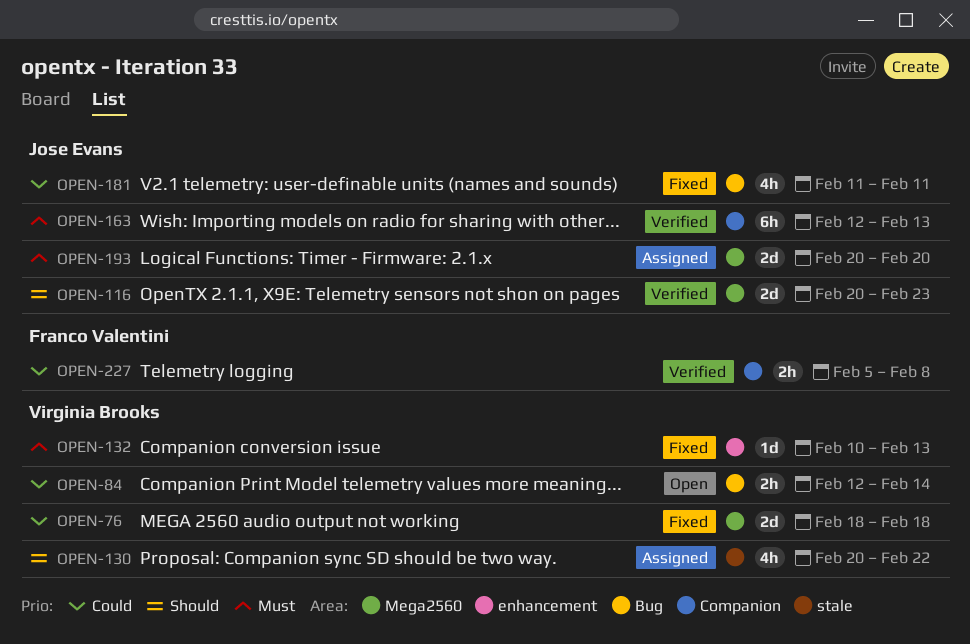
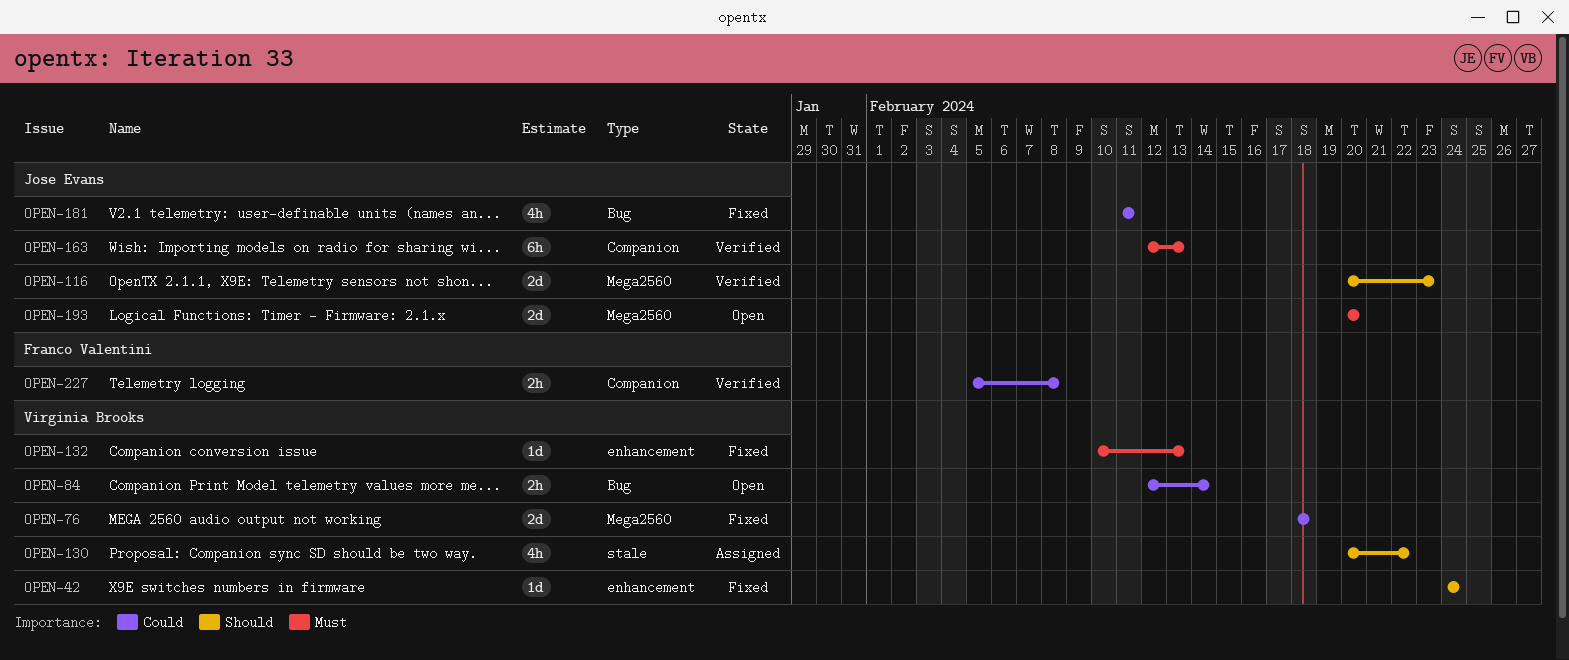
OPEN-42: none -> present
OPEN-193, status: Assigned -> Open

